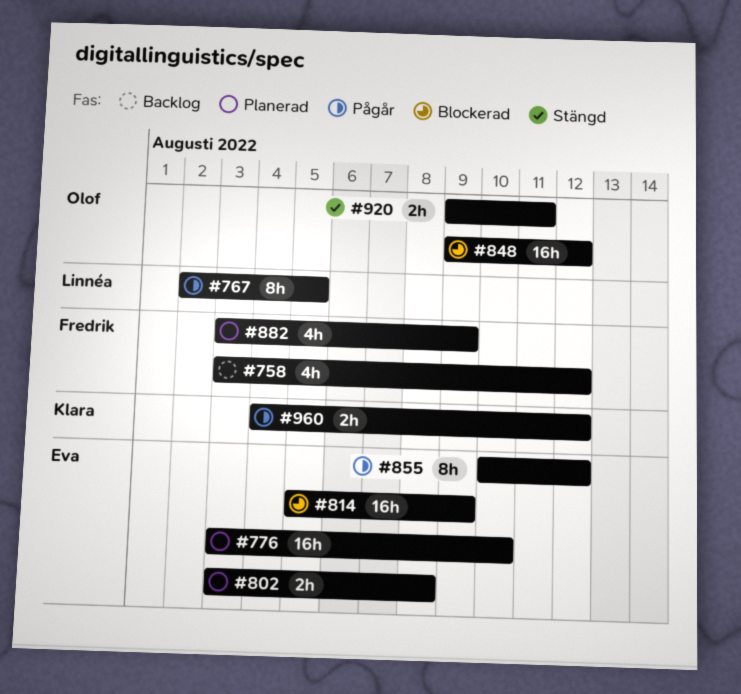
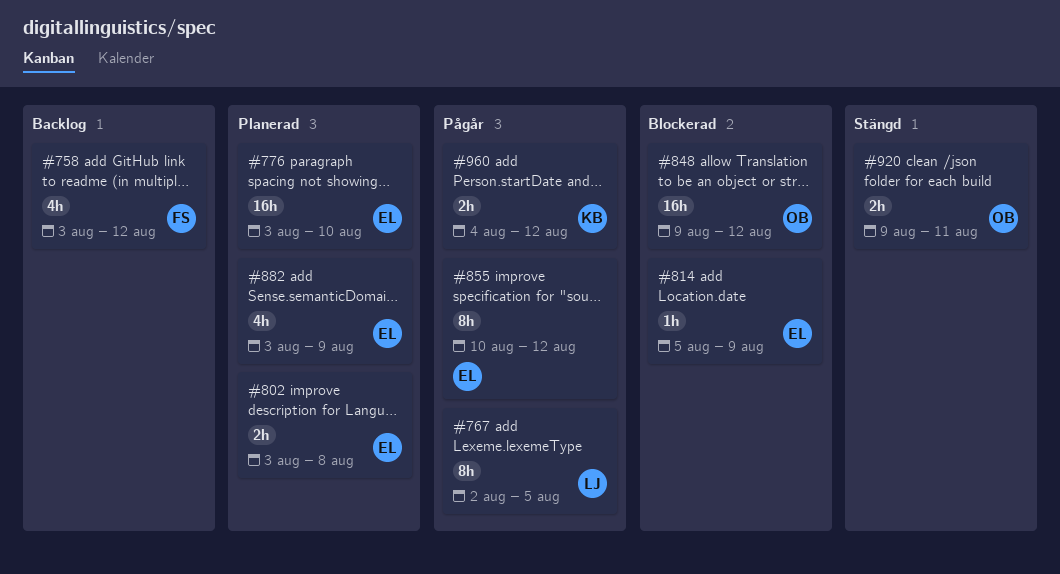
#814, estimate: 16h -> 1h
#882, owner: Fredrik -> Eva

